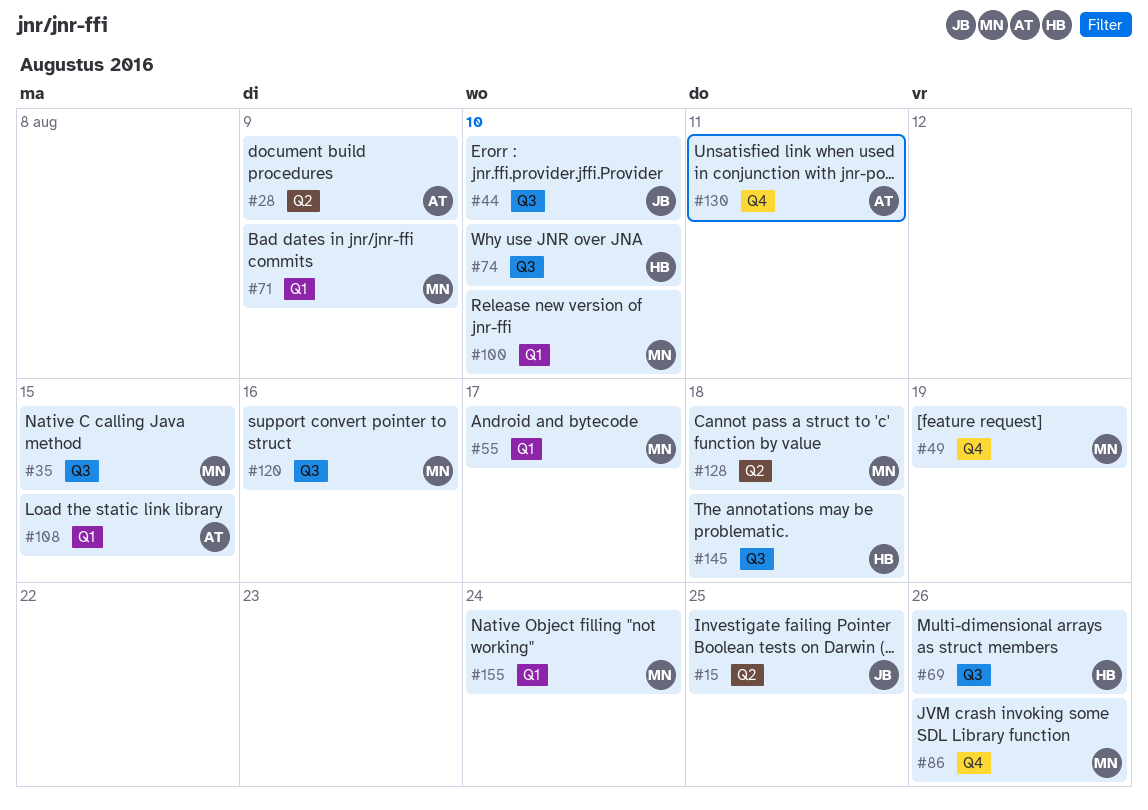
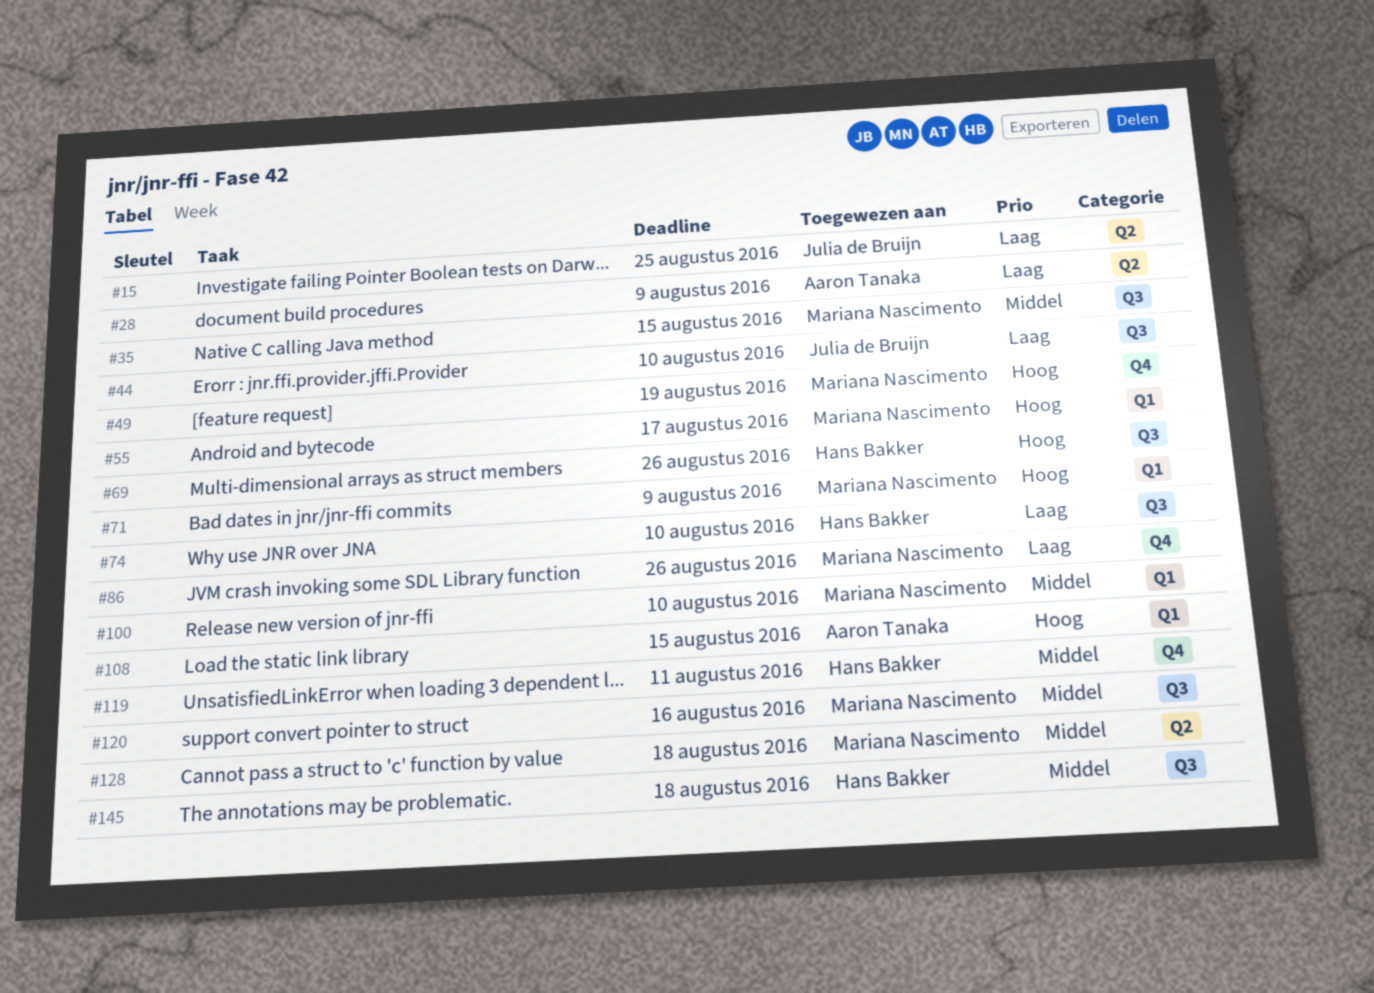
#119: none -> present
#130: present -> none
#155: present -> none

